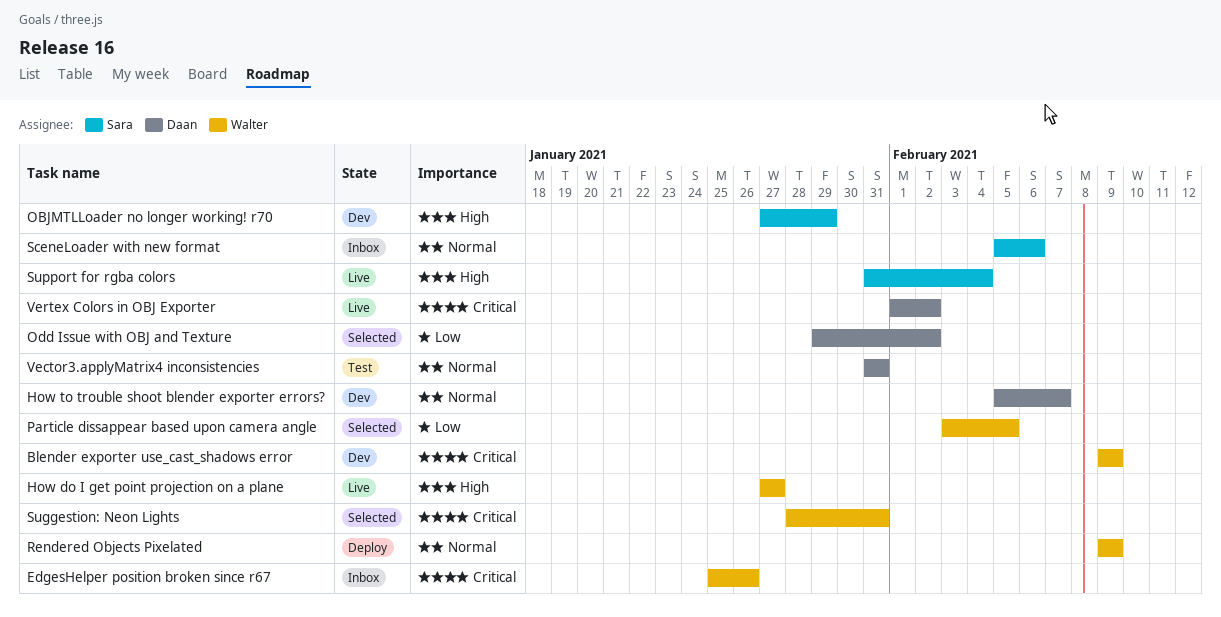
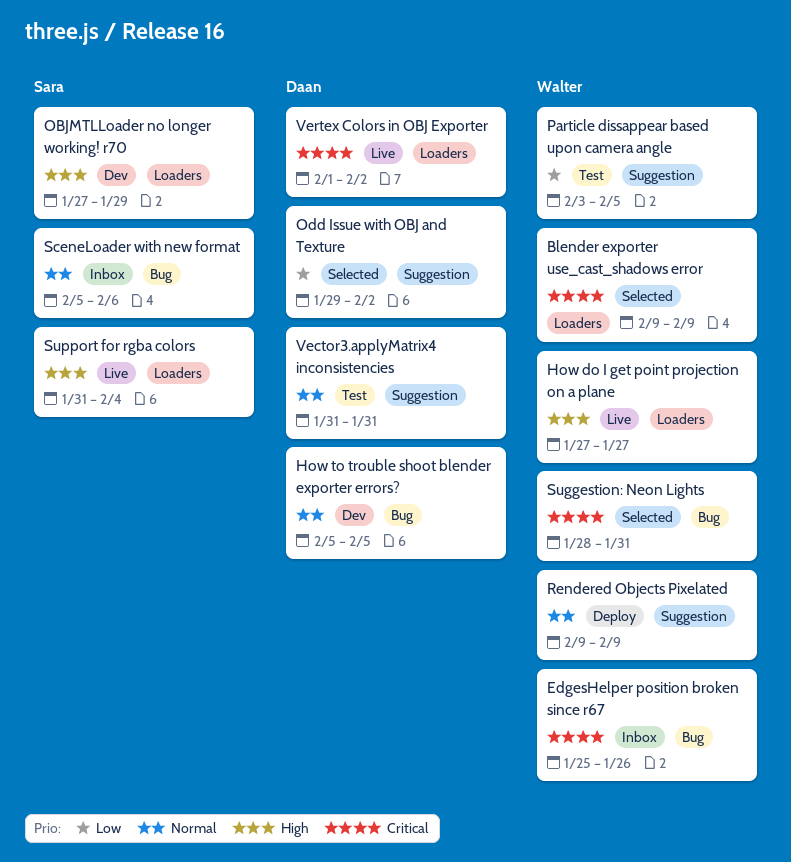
Blender exporter use_cast_shadows error, status: Dev -> Selected
How to trouble shoot blender exporter errors?, due: Feb 7 -> Feb 5
Particle dissappear based upon camera angle, status: Selected -> Test

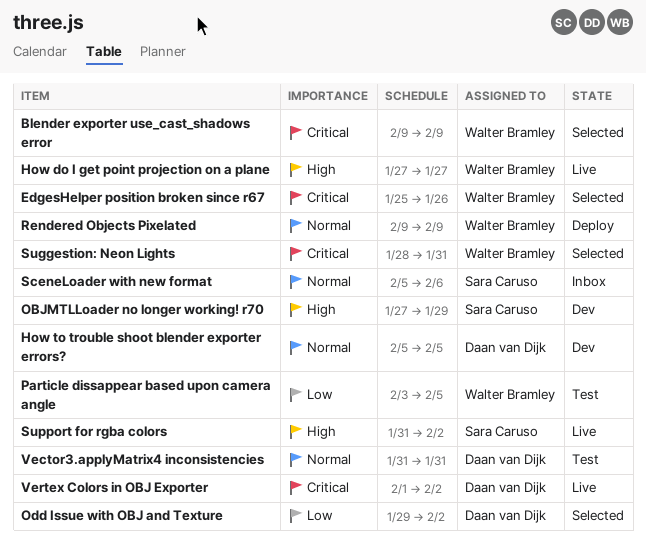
EdgesHelper position broken since r67, status: Inbox -> Selected
Support for rgba colors, due: Feb 4 -> Feb 2

